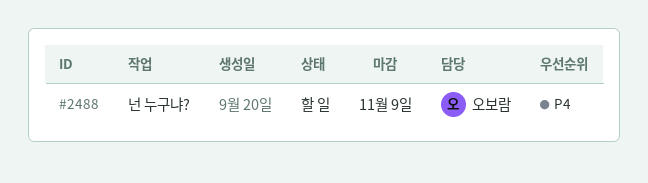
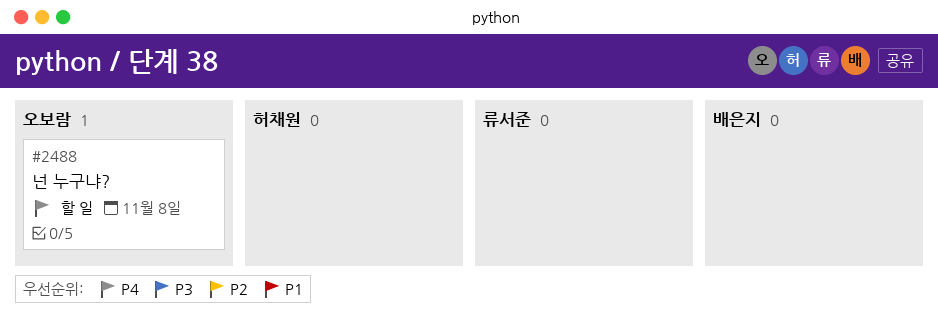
#2488, due: Nov 9 -> Nov 8

